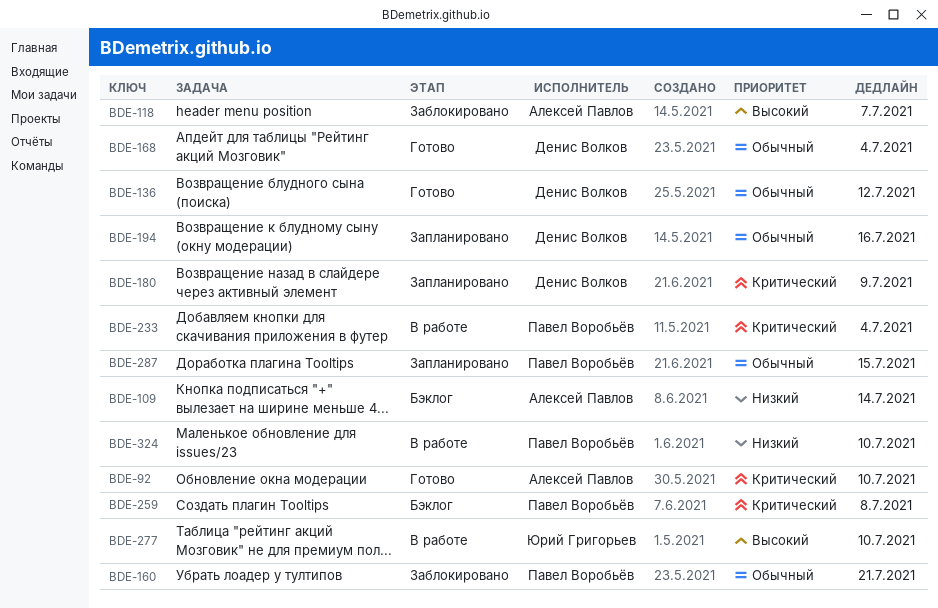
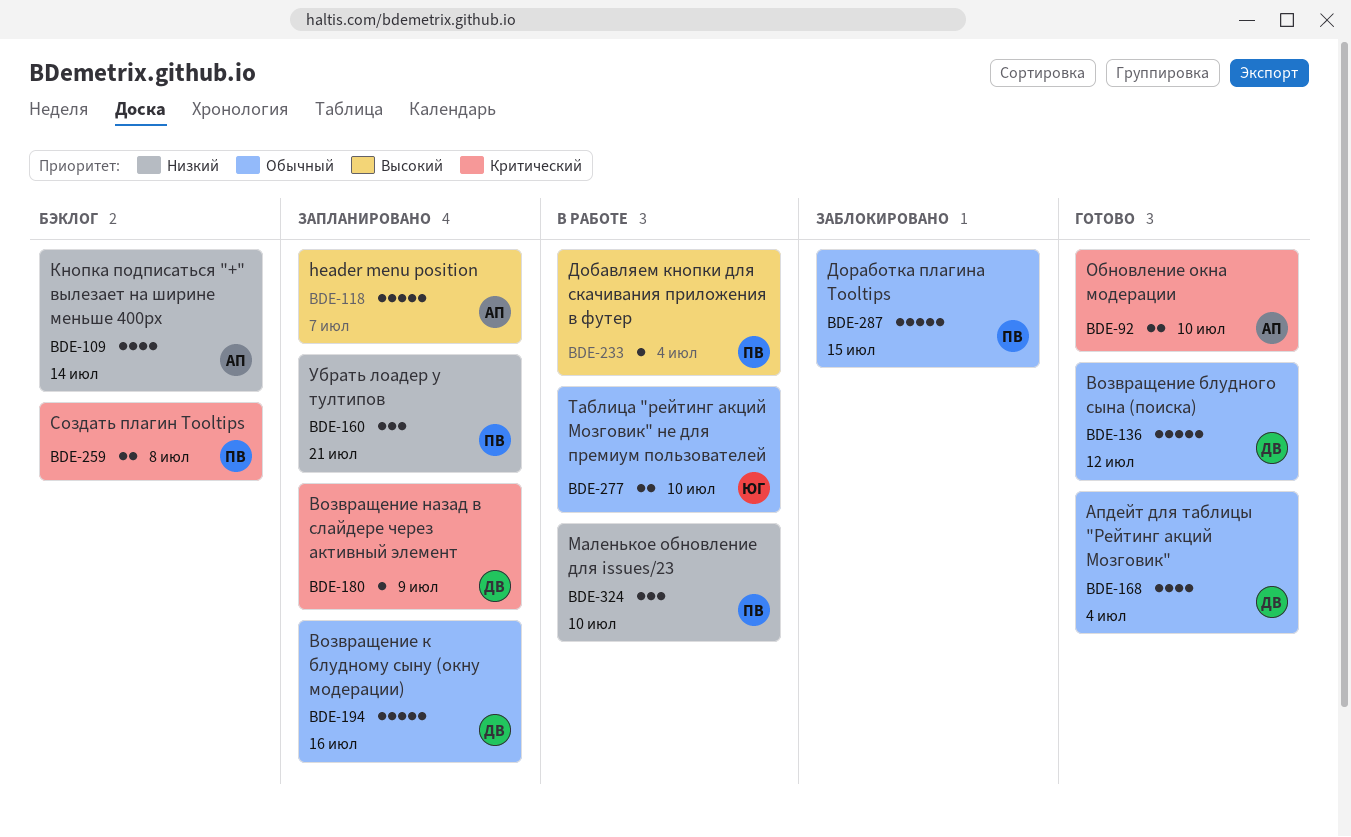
BDE-118, status: Заблокировано -> Запланировано
BDE-160, status: Заблокировано -> Запланировано
BDE-160, priority: Обычный -> Низкий
BDE-233, priority: Критический -> Высокий
BDE-277, priority: Высокий -> Обычный
BDE-287, status: Запланировано -> Заблокировано

